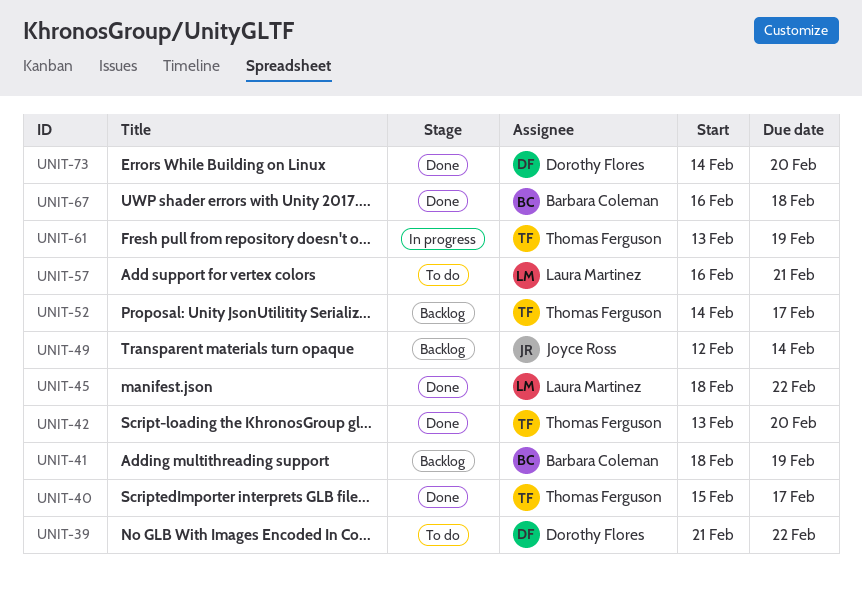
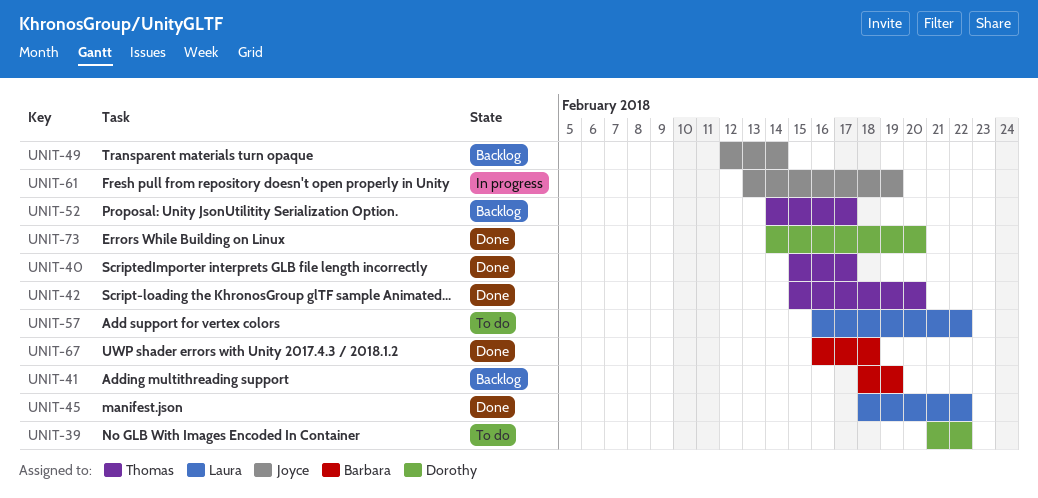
UNIT-42, start: Feb 13 -> Feb 15
UNIT-57, due: Feb 21 -> Feb 22
UNIT-61, owner: Thomas Ferguson -> Joyce Ross

